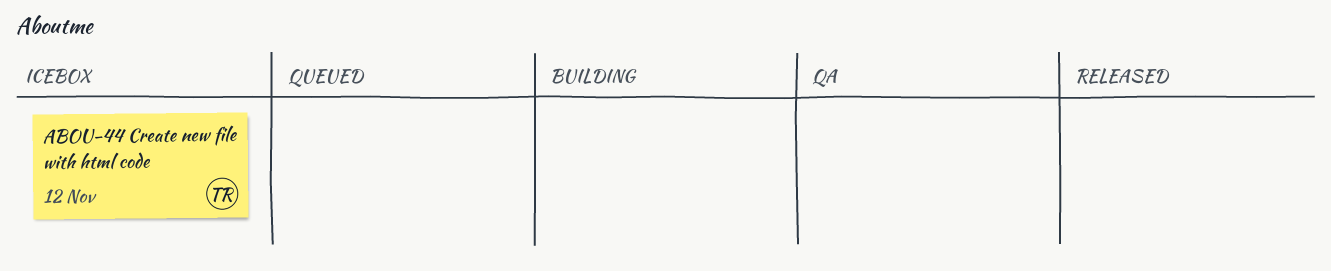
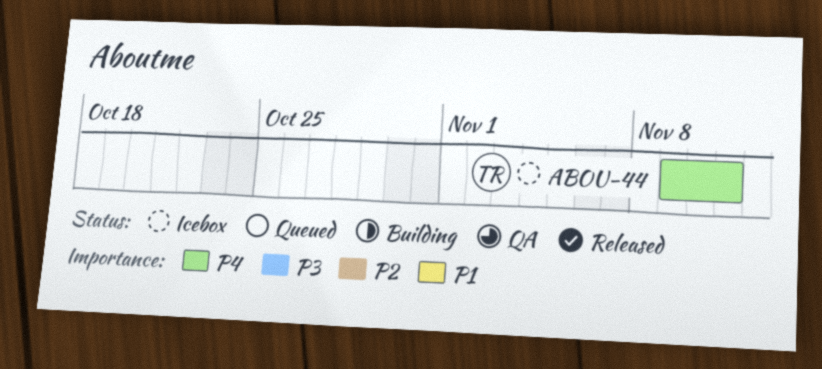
ABOU-44, due: Nov 12 -> Nov 11

